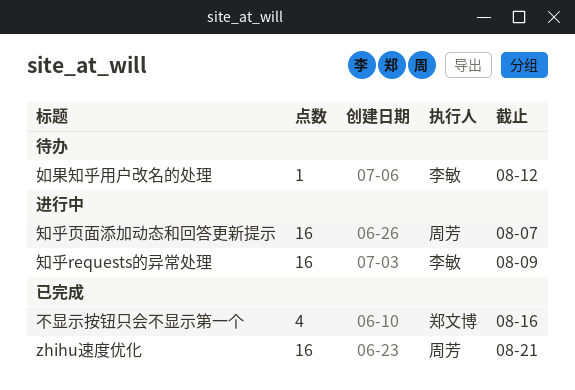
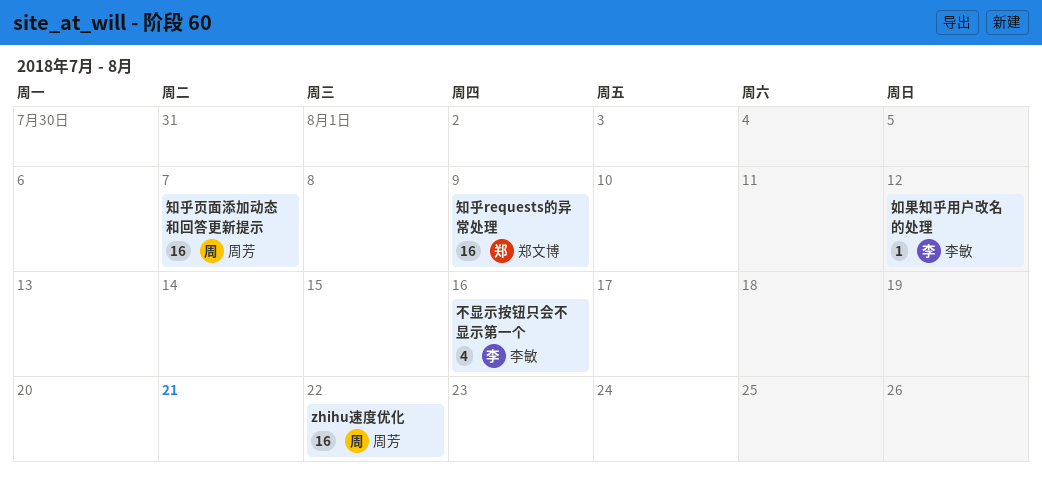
zhihu速度优化, due: Aug 21 -> Aug 22
不显示按钮只会不显示第一个, owner: 郑文博 -> 李敏
知乎requests的异常处理, owner: 李敏 -> 郑文博

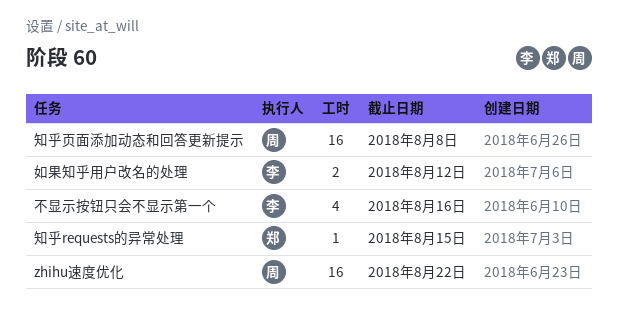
如果知乎用户改名的处理, estimate: 1 -> 2
知乎requests的异常处理, estimate: 16 -> 1
知乎requests的异常处理, due: Aug 9 -> Aug 15
知乎页面添加动态和回答更新提示, due: Aug 7 -> Aug 8

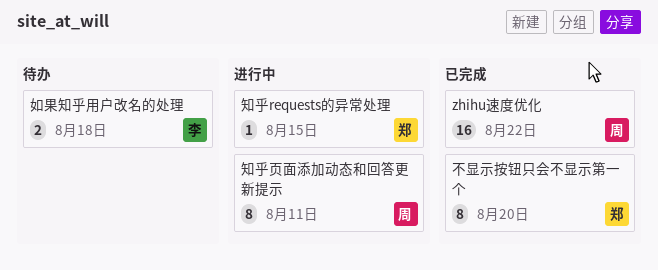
不显示按钮只会不显示第一个, owner: 李 -> 郑
不显示按钮只会不显示第一个, estimate: 4 -> 8
不显示按钮只会不显示第一个, due: Aug 16 -> Aug 20
如果知乎用户改名的处理, due: Aug 12 -> Aug 18
知乎页面添加动态和回答更新提示, estimate: 16 -> 8
知乎页面添加动态和回答更新提示, due: Aug 8 -> Aug 11

